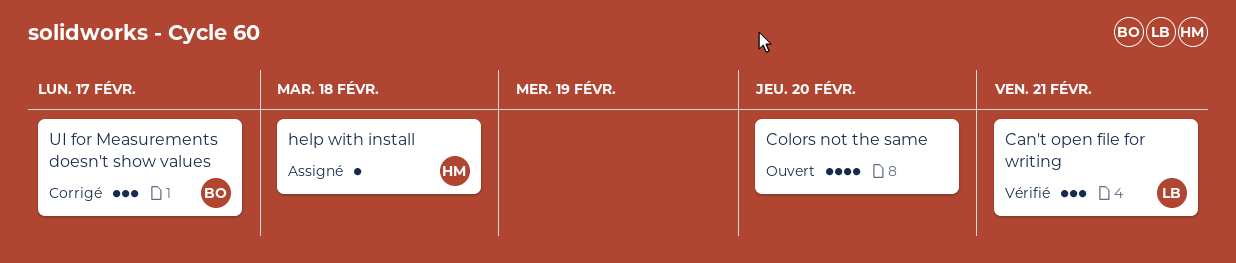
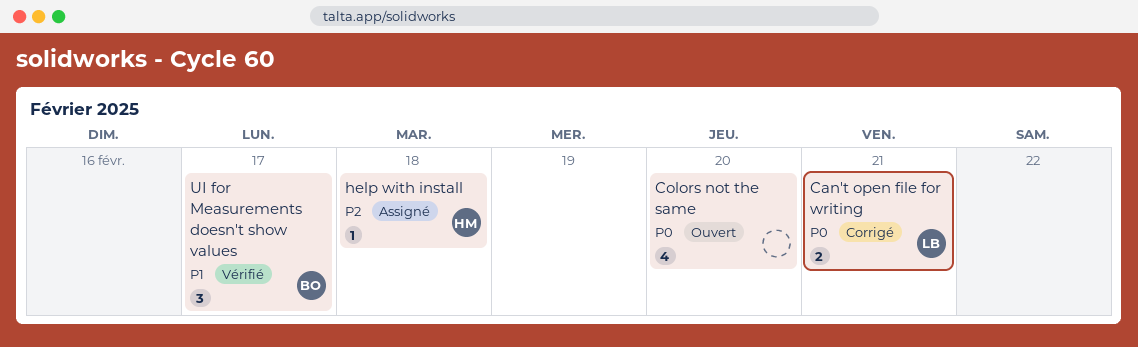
Can't open file for writing, status: Vérifié -> Corrigé
Can't open file for writing, estimate: 3 -> 2
UI for Measurements doesn't show values, status: Corrigé -> Vérifié

